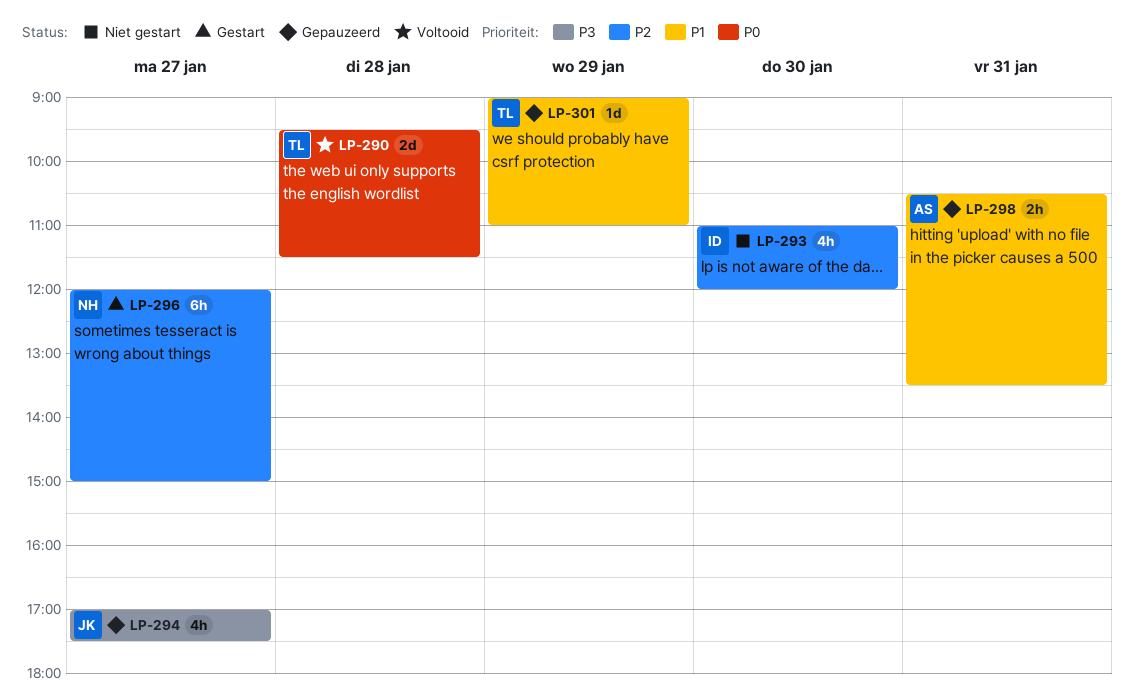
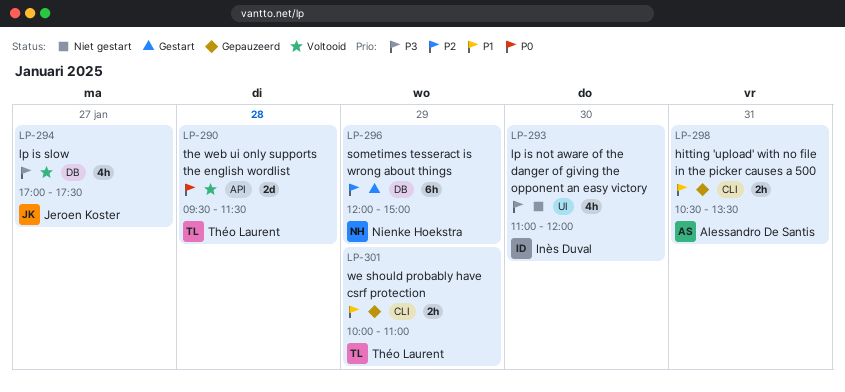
LP-293, priority: P2 -> P3
LP-294, status: Gepauzeerd -> Voltooid
LP-296, day: Jan 27 -> Jan 29
LP-301, estimate: 1d -> 2h
LP-301, begins: 09:00 -> 10:00

